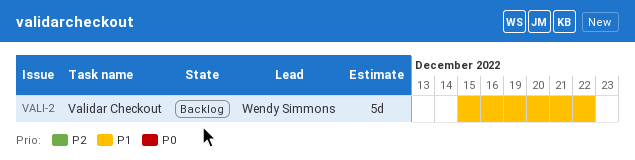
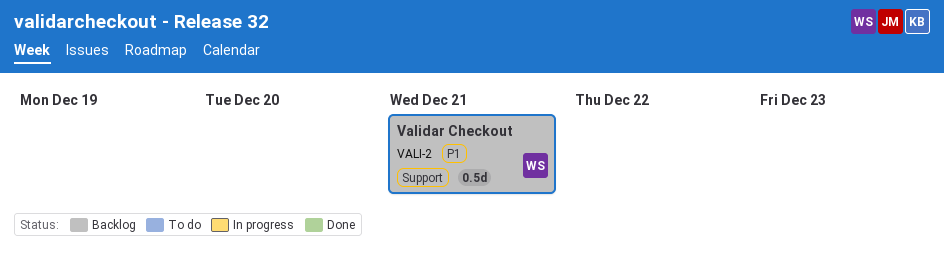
VALI-2, estimate: 5d -> 0.5d
VALI-2, due: Dec 22 -> Dec 21

